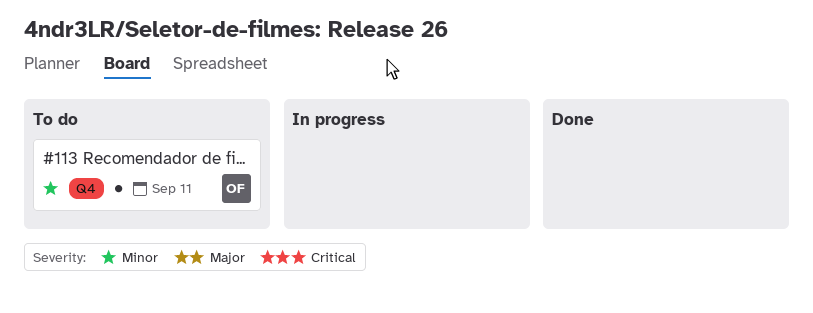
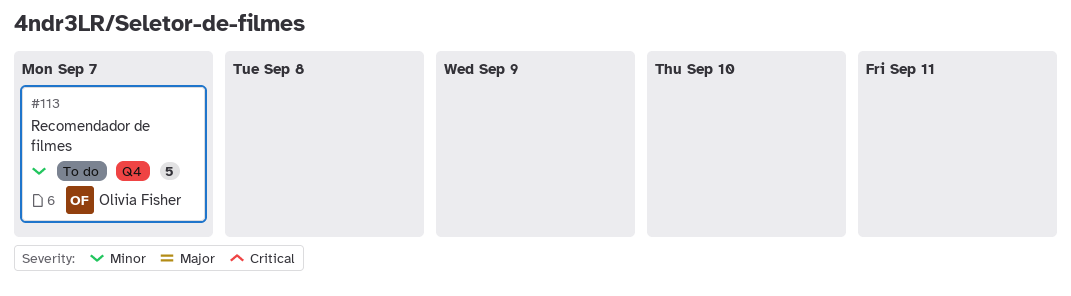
#113, estimate: 1 -> 5
#113, due: Sep 11 -> Sep 7

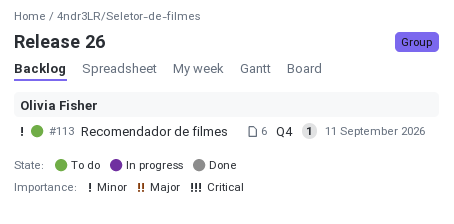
#113, estimate: 5 -> 1
#113, due: Sep 7 -> Sep 11

